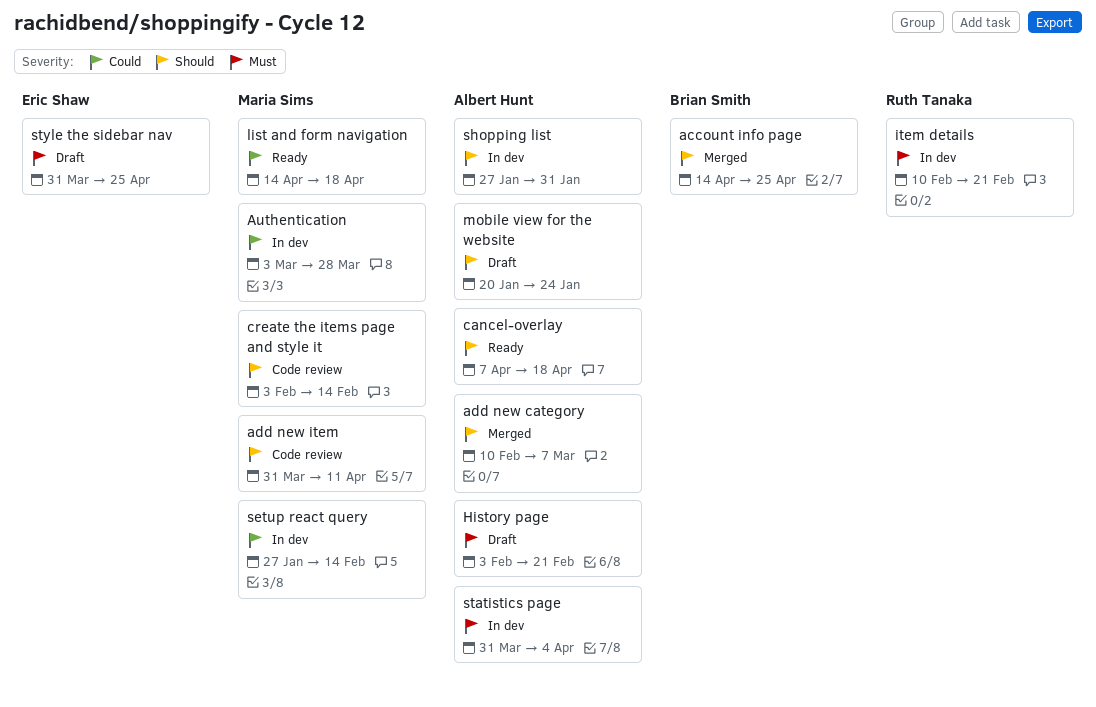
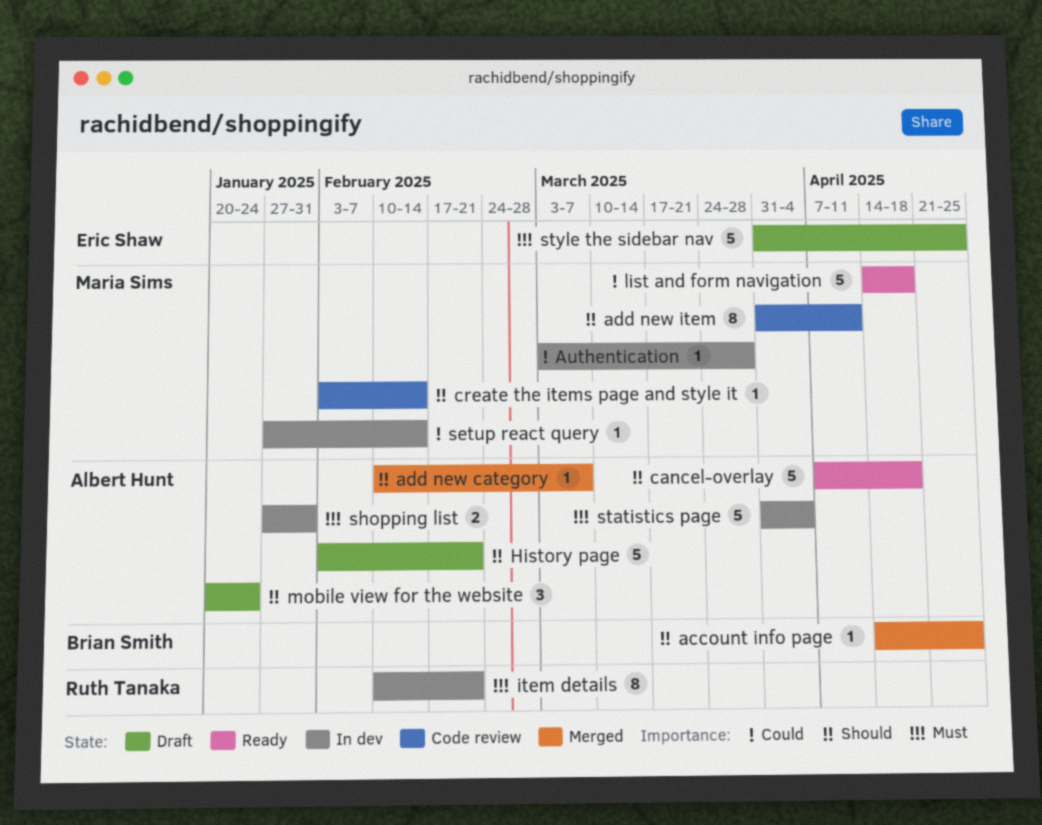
History page, priority: Must -> Should
shopping list, priority: Should -> Must

